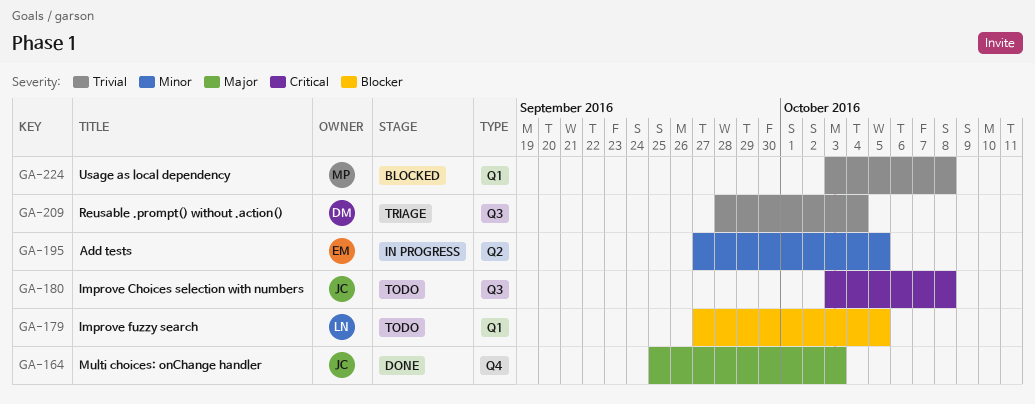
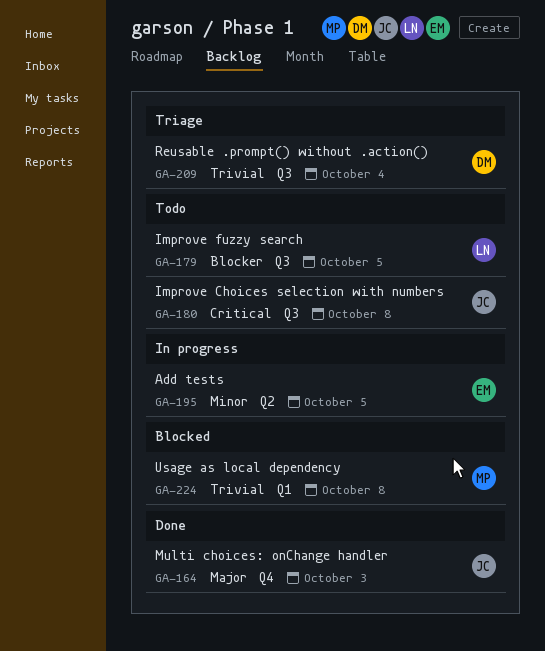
GA-179, label: Q1 -> Q3

